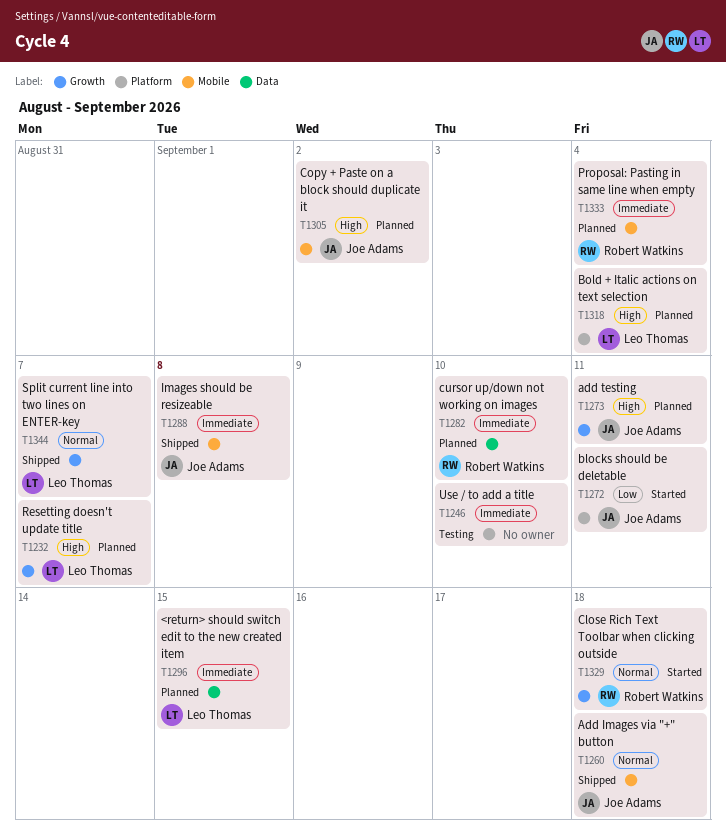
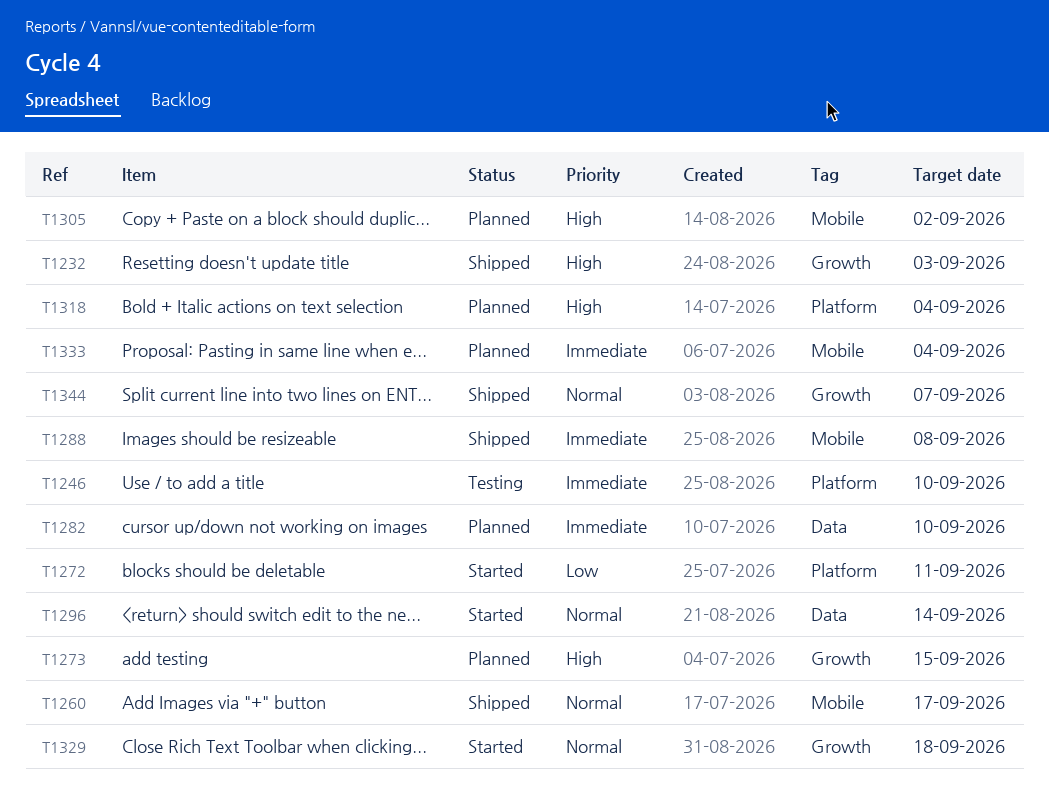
T1232, status: Planned -> Shipped
T1232, due: Sep 7 -> Sep 3
T1260, due: Sep 18 -> Sep 17
T1273, due: Sep 11 -> Sep 15
T1296, status: Planned -> Started
T1296, priority: Immediate -> Normal
T1296, due: Sep 15 -> Sep 14

